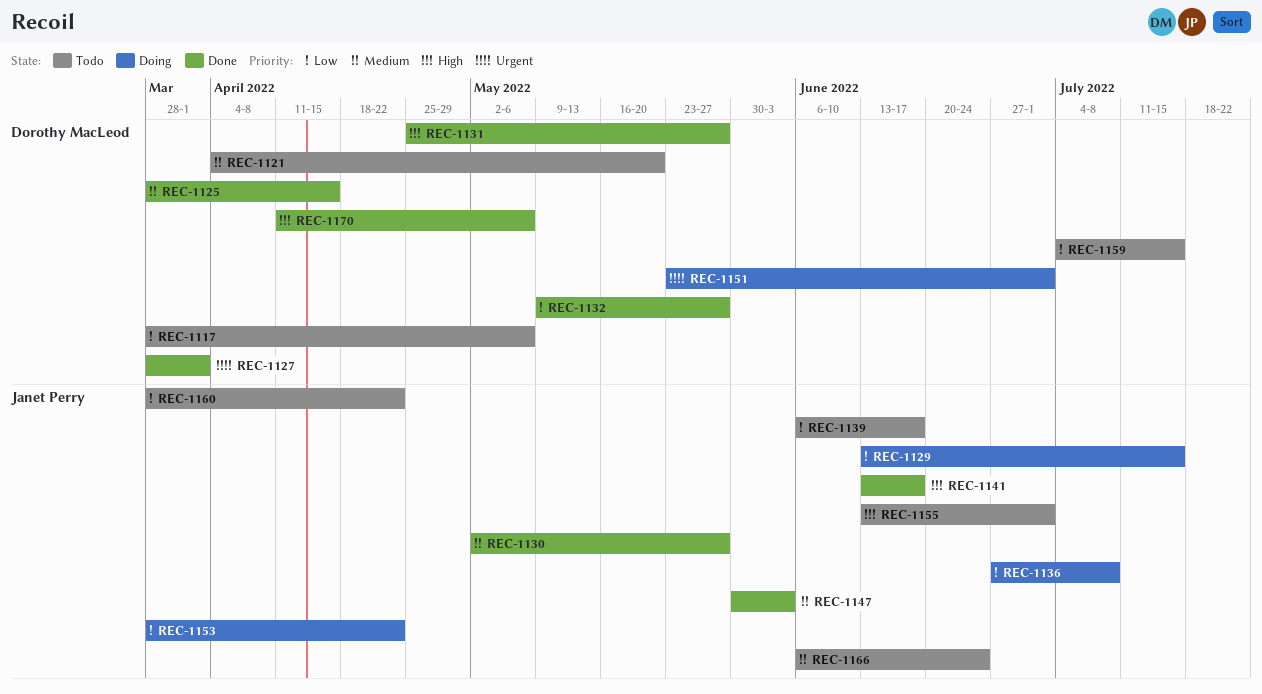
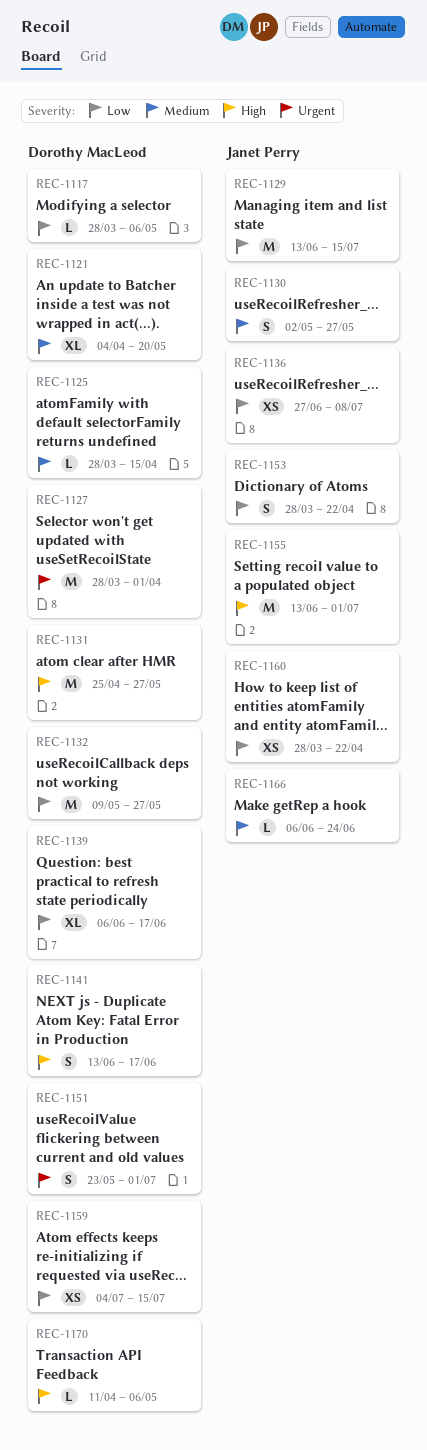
REC-1139, owner: Janet Perry -> Dorothy MacLeod
REC-1141, owner: Janet Perry -> Dorothy MacLeod
REC-1147: present -> none

